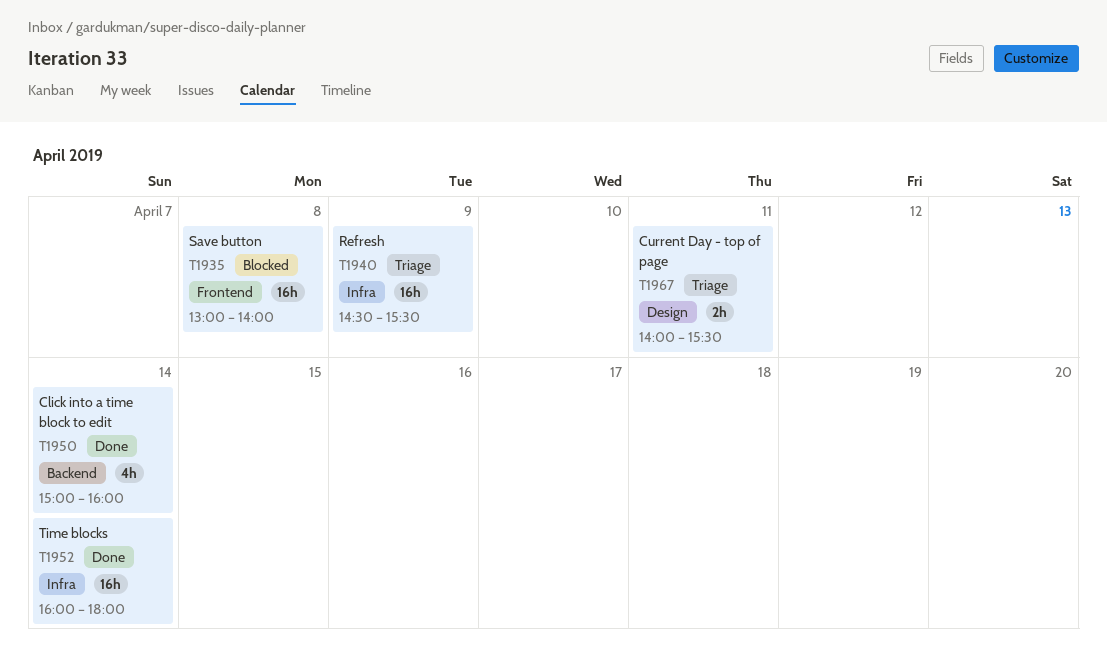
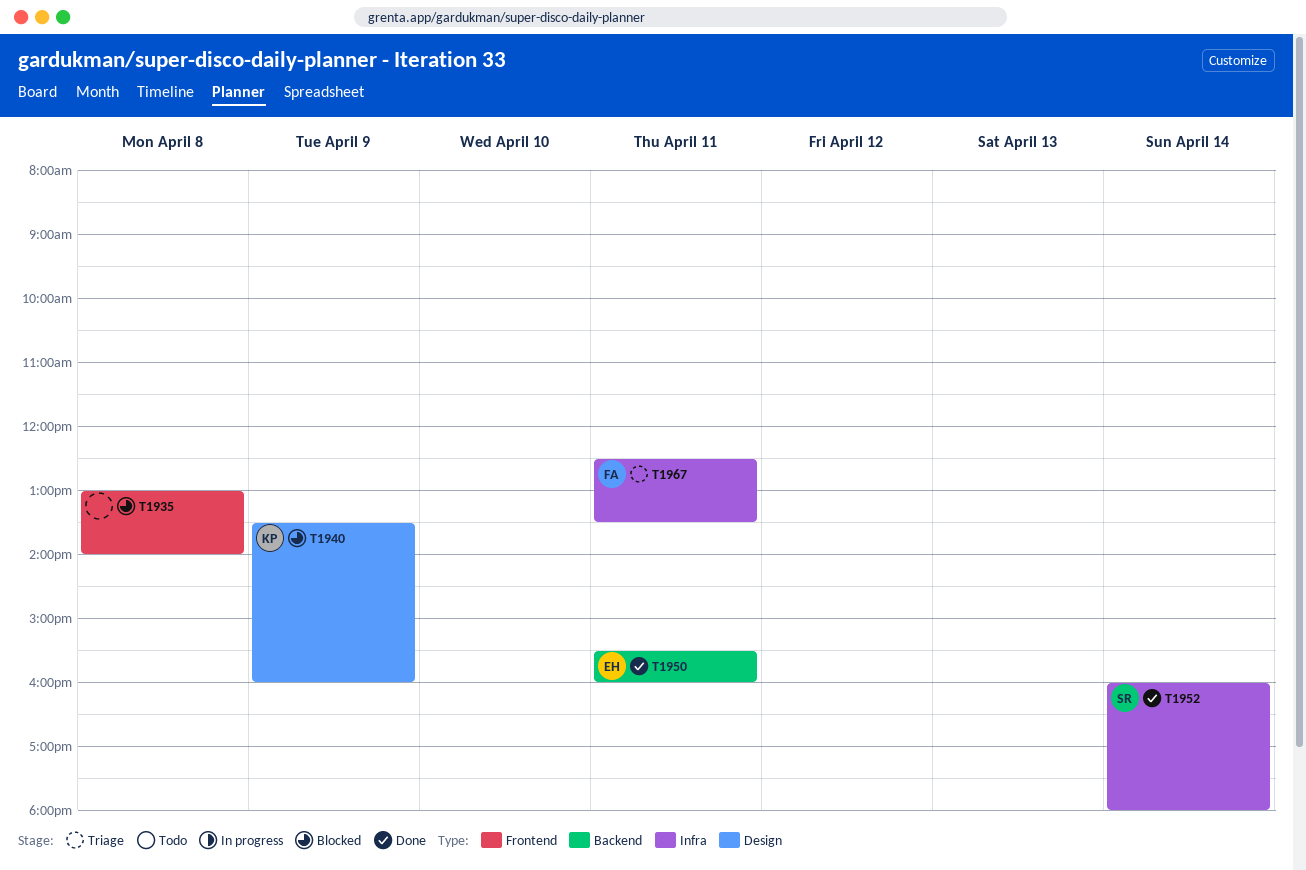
T1940, status: Triage -> Blocked
T1940, label: Infra -> Design
T1940, begins: 14:30 -> 13:30
T1940, ends: 15:30 -> 16:00
T1950, day: Apr 14 -> Apr 11
T1950, begins: 15:00 -> 15:30
T1967, label: Design -> Infra
T1967, begins: 14:00 -> 12:30
T1967, ends: 15:30 -> 13:30

